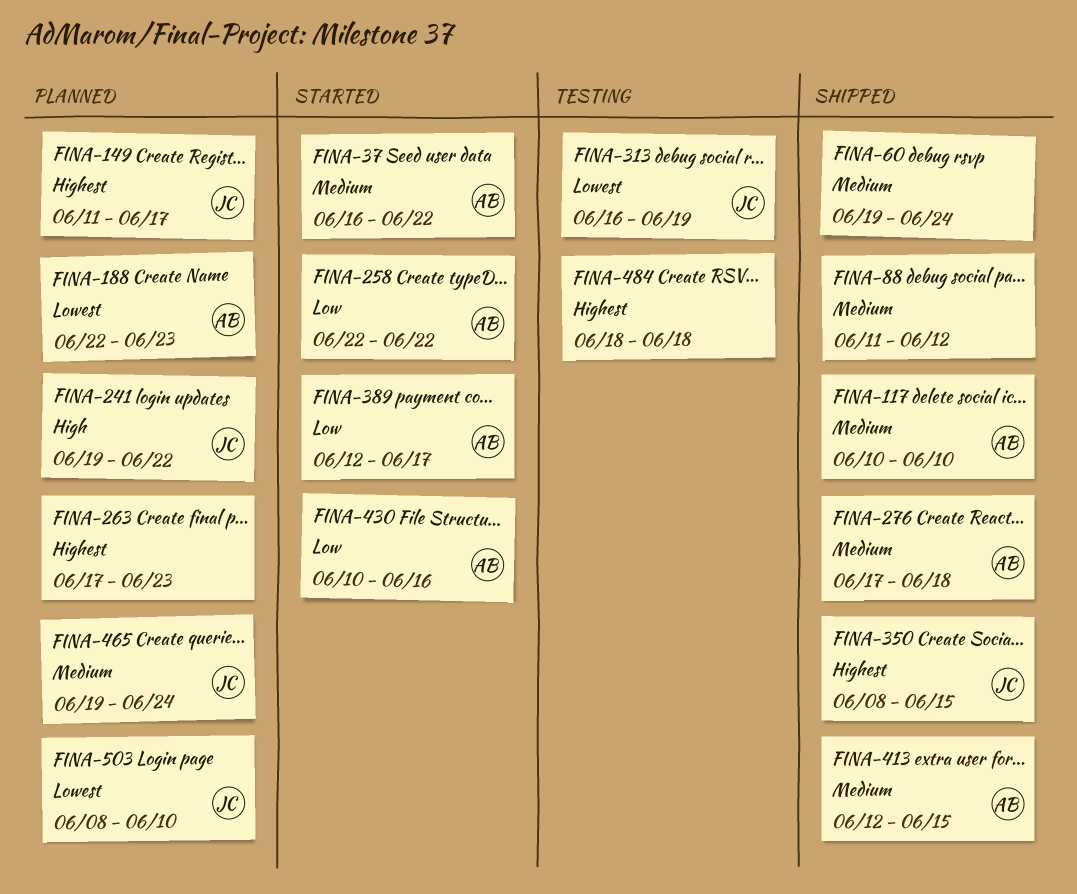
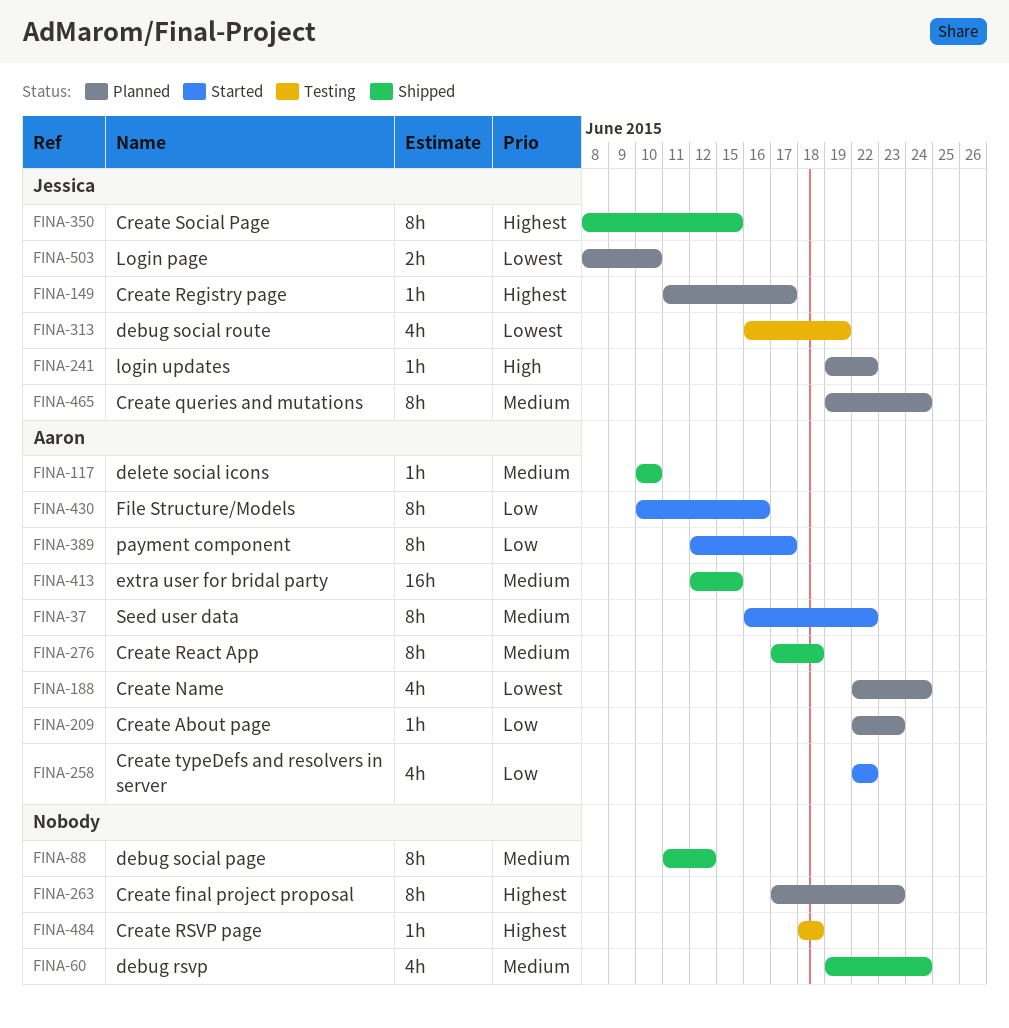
FINA-188, due: Jun 23 -> Jun 24
FINA-209: none -> present

